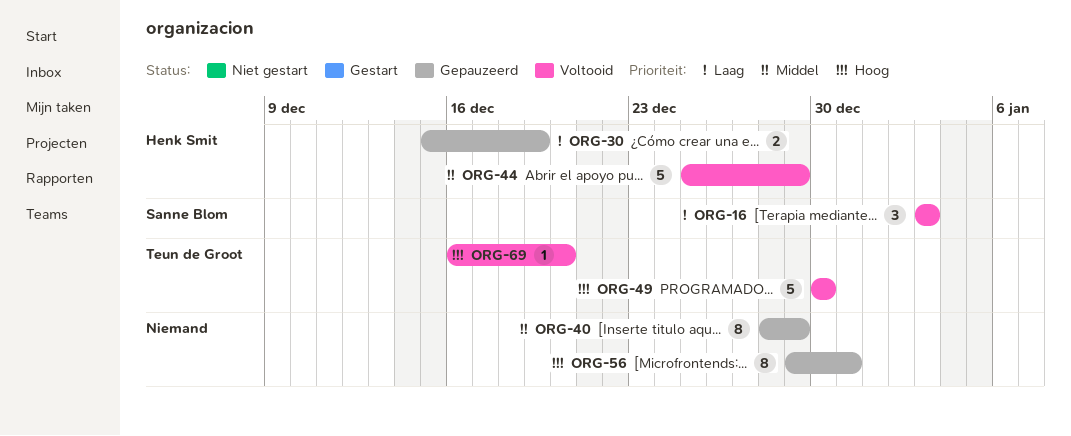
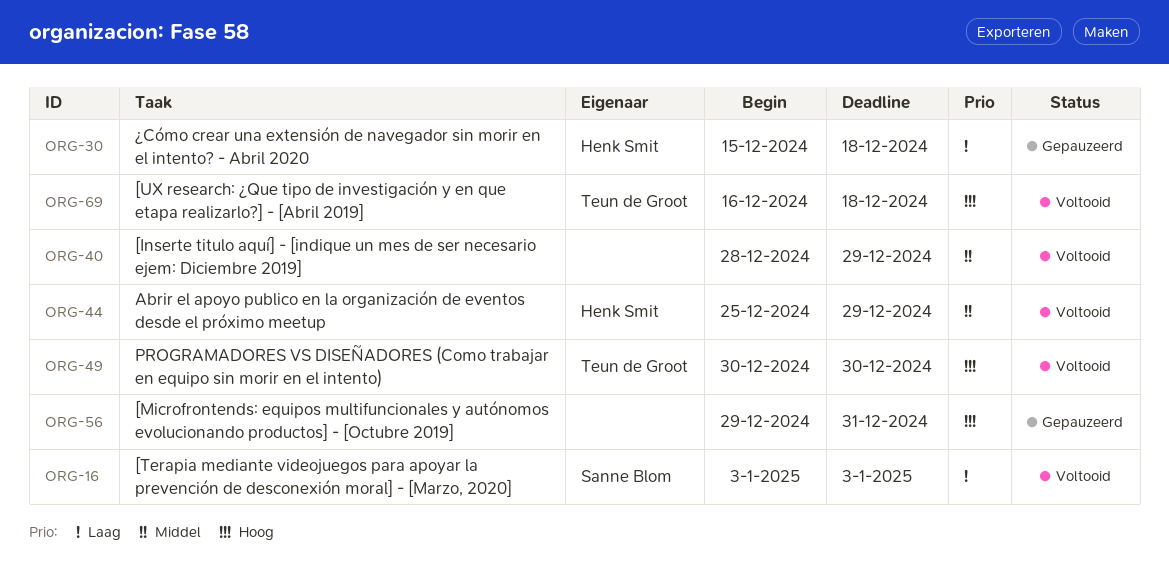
ORG-30, due: Dec 19 -> Dec 18
ORG-40, status: Gepauzeerd -> Voltooid
ORG-69, due: Dec 20 -> Dec 18

